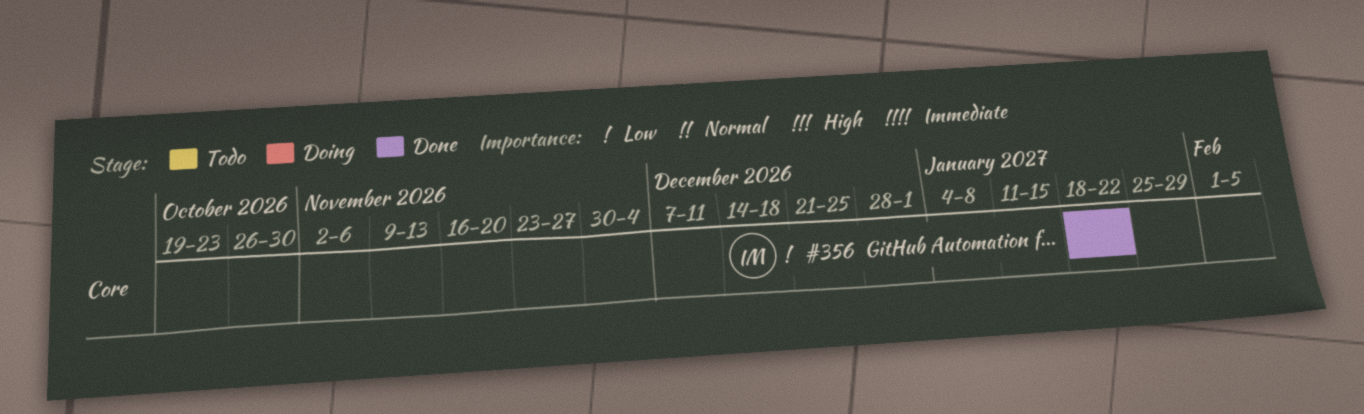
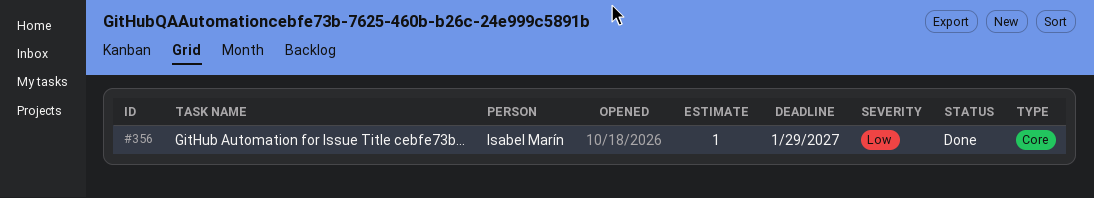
#356, due: Jan 22 -> Jan 29

